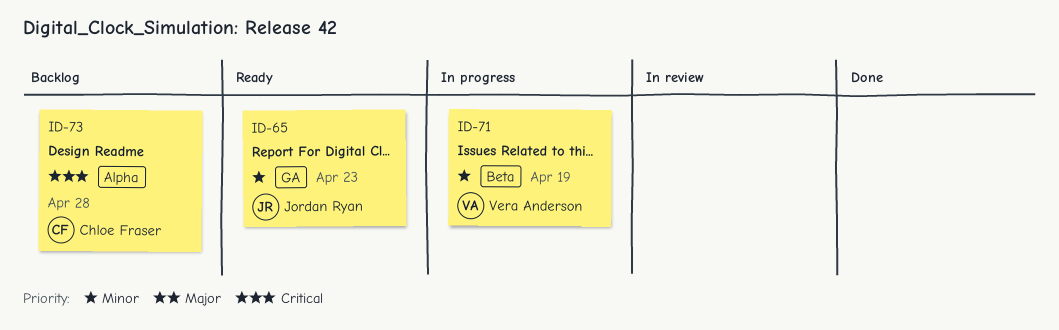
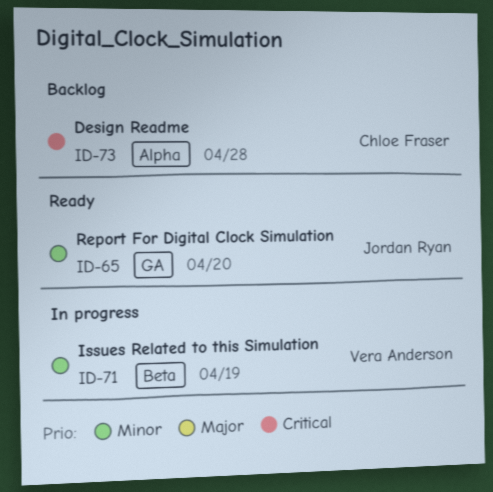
ID-65, due: Apr 23 -> Apr 20

